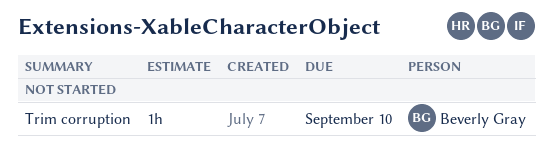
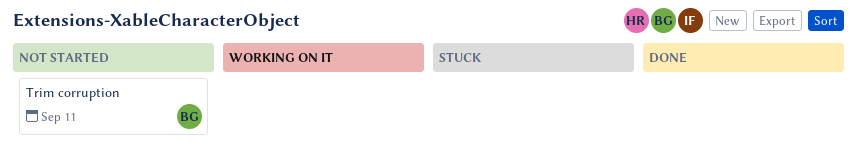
Trim corruption, due: Sep 10 -> Sep 11

